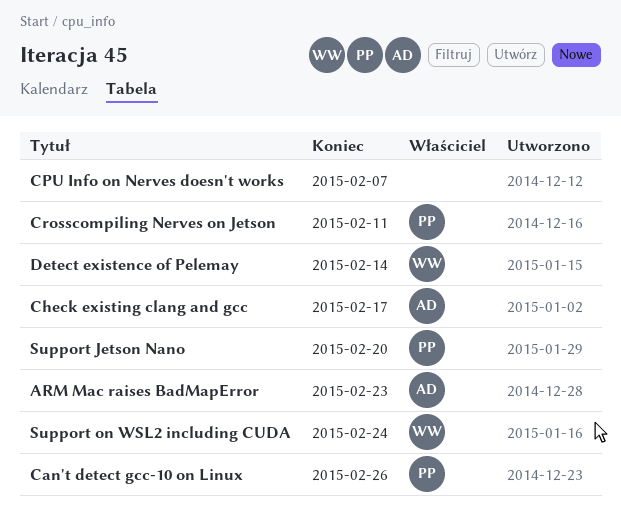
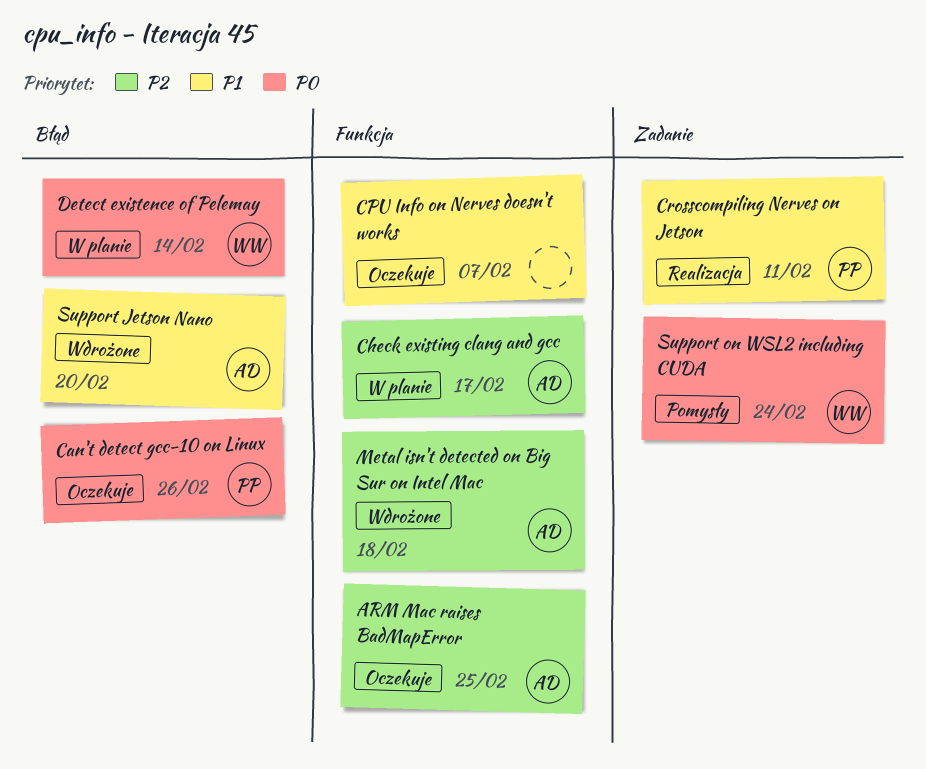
ARM Mac raises BadMapError, due: Feb 23 -> Feb 25
Metal isn't detected on Big Sur on Intel Mac: none -> present
Support Jetson Nano, owner: PP -> AD

